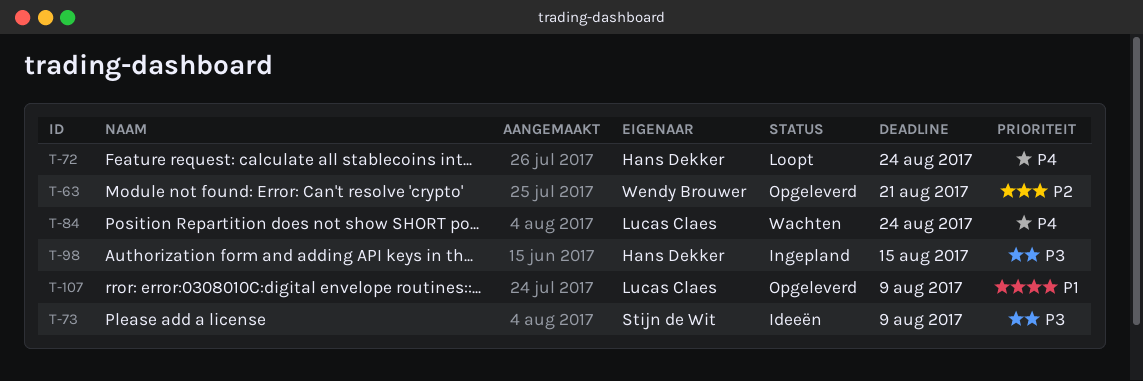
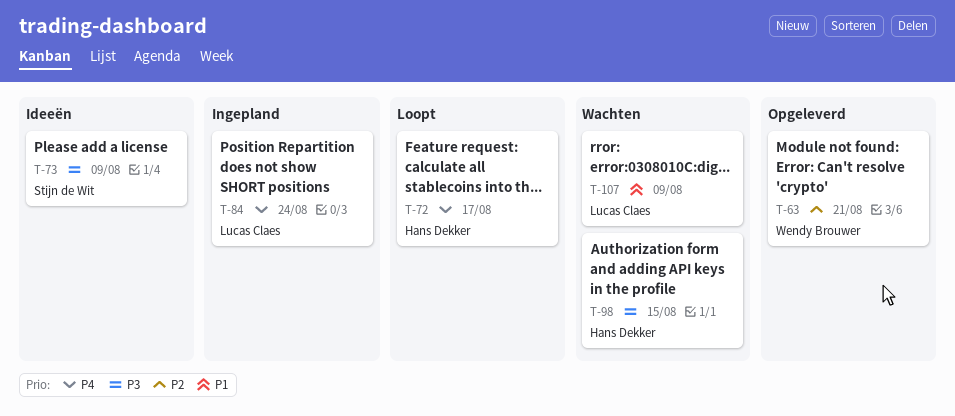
T-72, due: Aug 24 -> Aug 17
T-84, status: Wachten -> Ingepland
T-98, status: Ingepland -> Wachten
T-107, status: Opgeleverd -> Wachten

